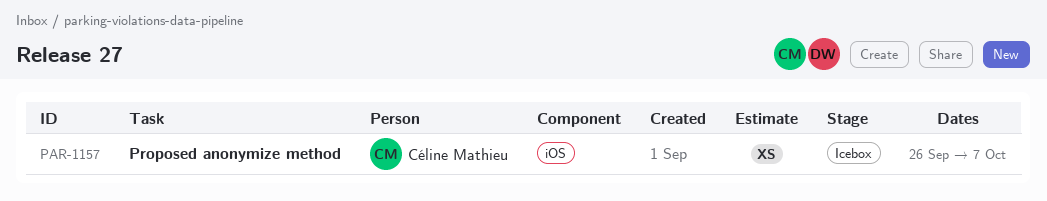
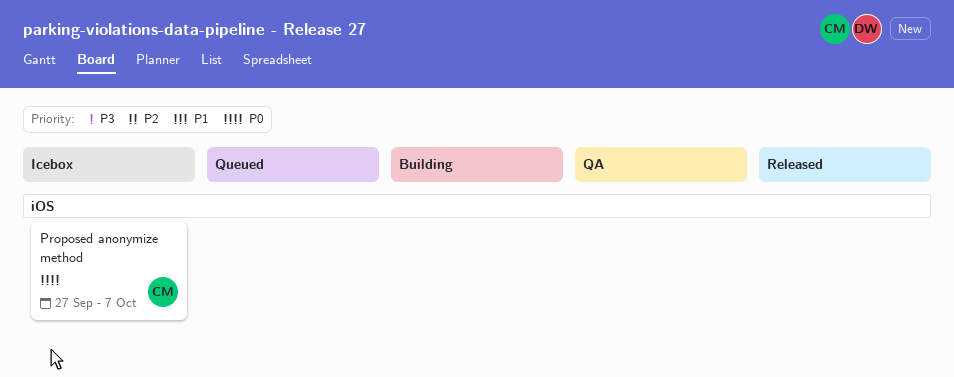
Proposed anonymize method, start: Sep 26 -> Sep 27

